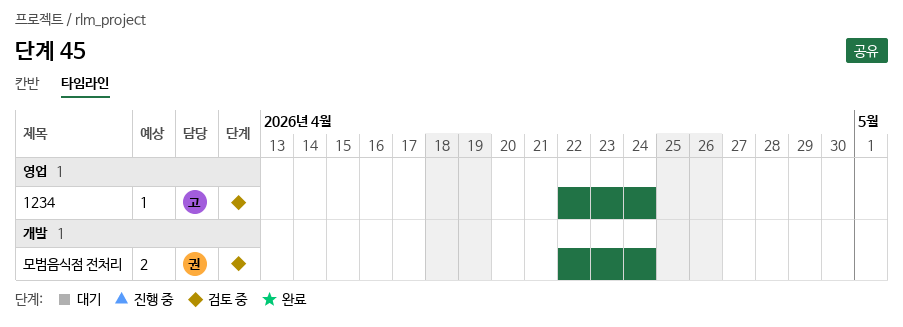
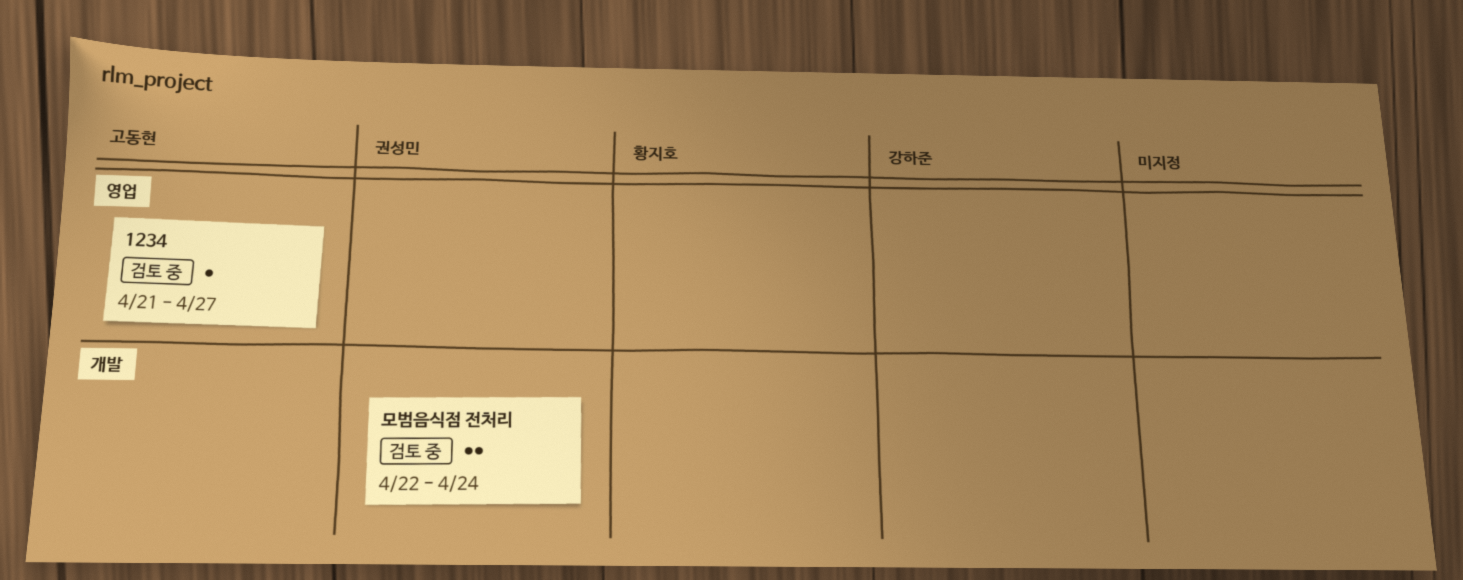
1234, start: Apr 22 -> Apr 21
1234, due: Apr 24 -> Apr 27

